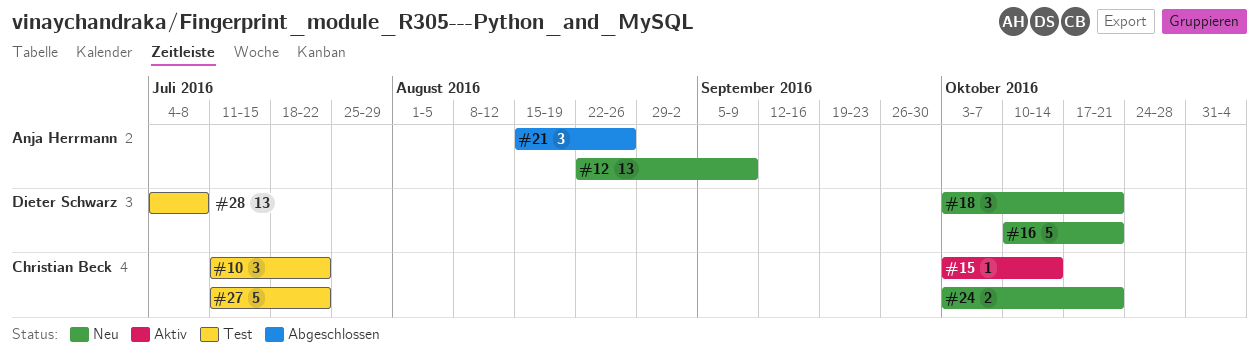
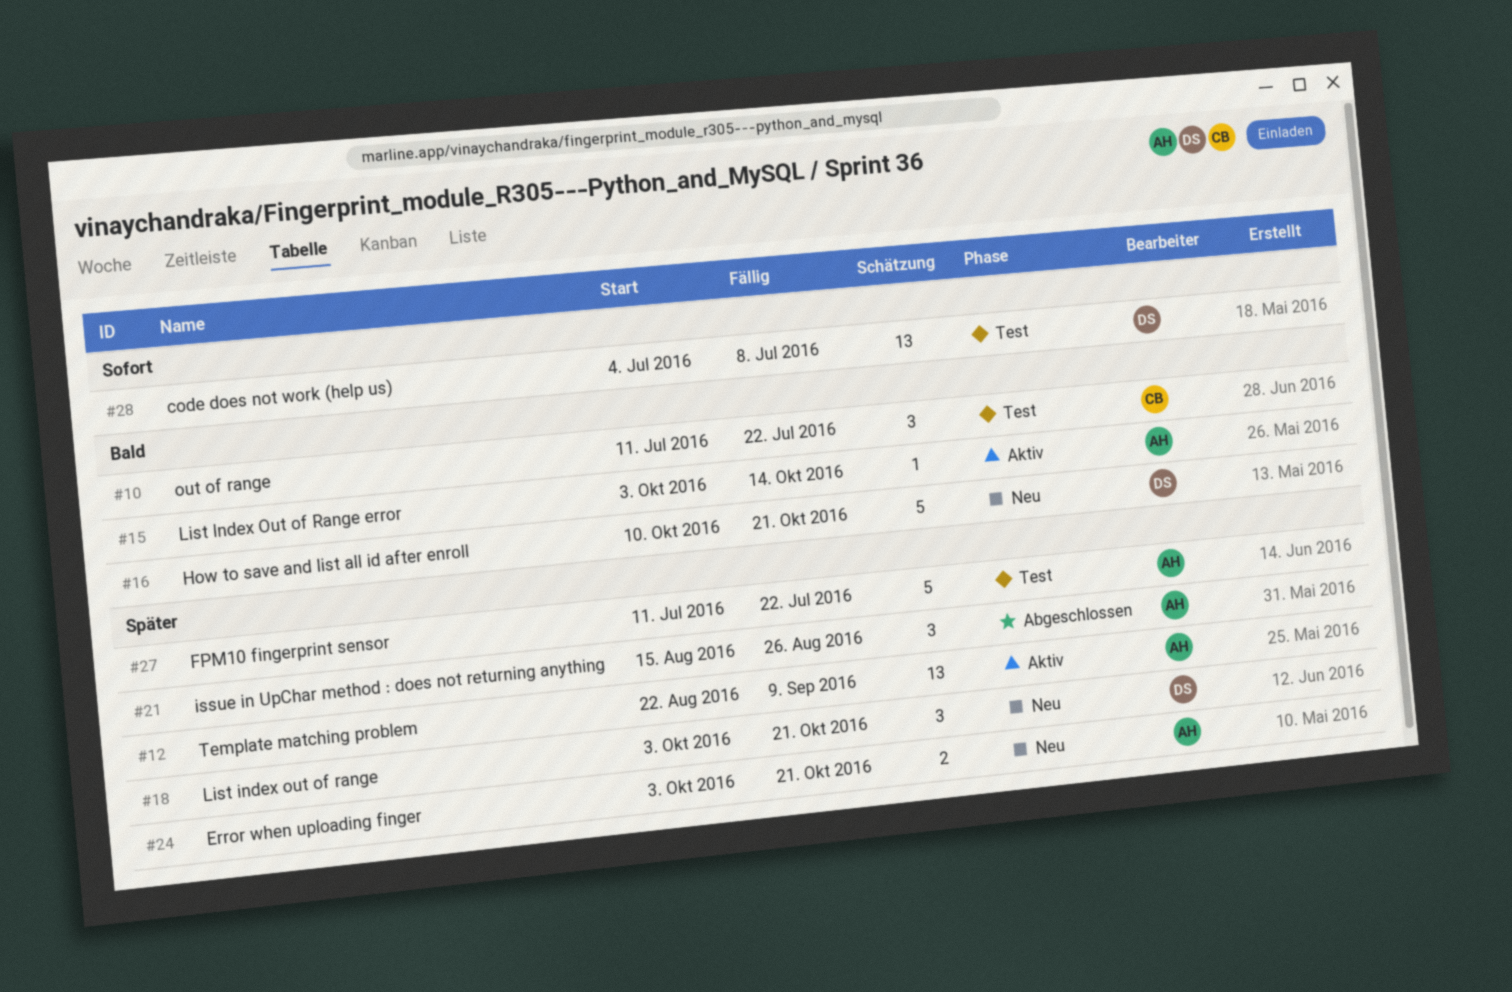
#12, status: Neu -> Aktiv
#15, owner: Christian Beck -> Anja Herrmann
#24, owner: Christian Beck -> Anja Herrmann
#27, owner: Christian Beck -> Anja Herrmann

